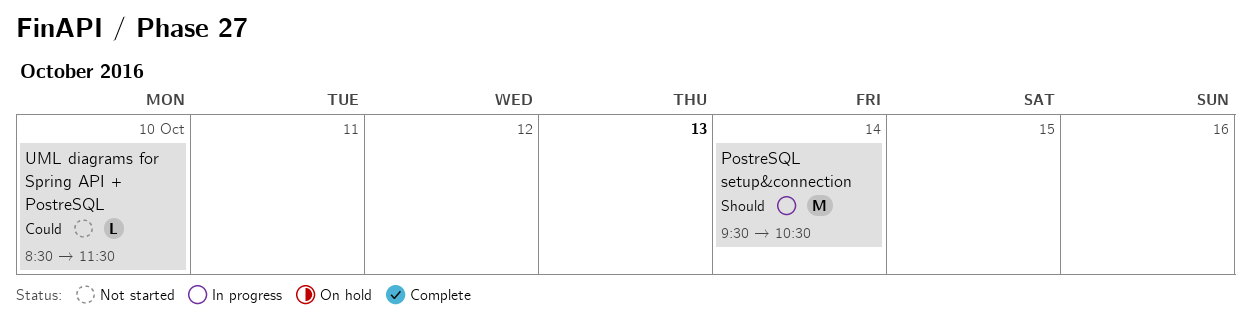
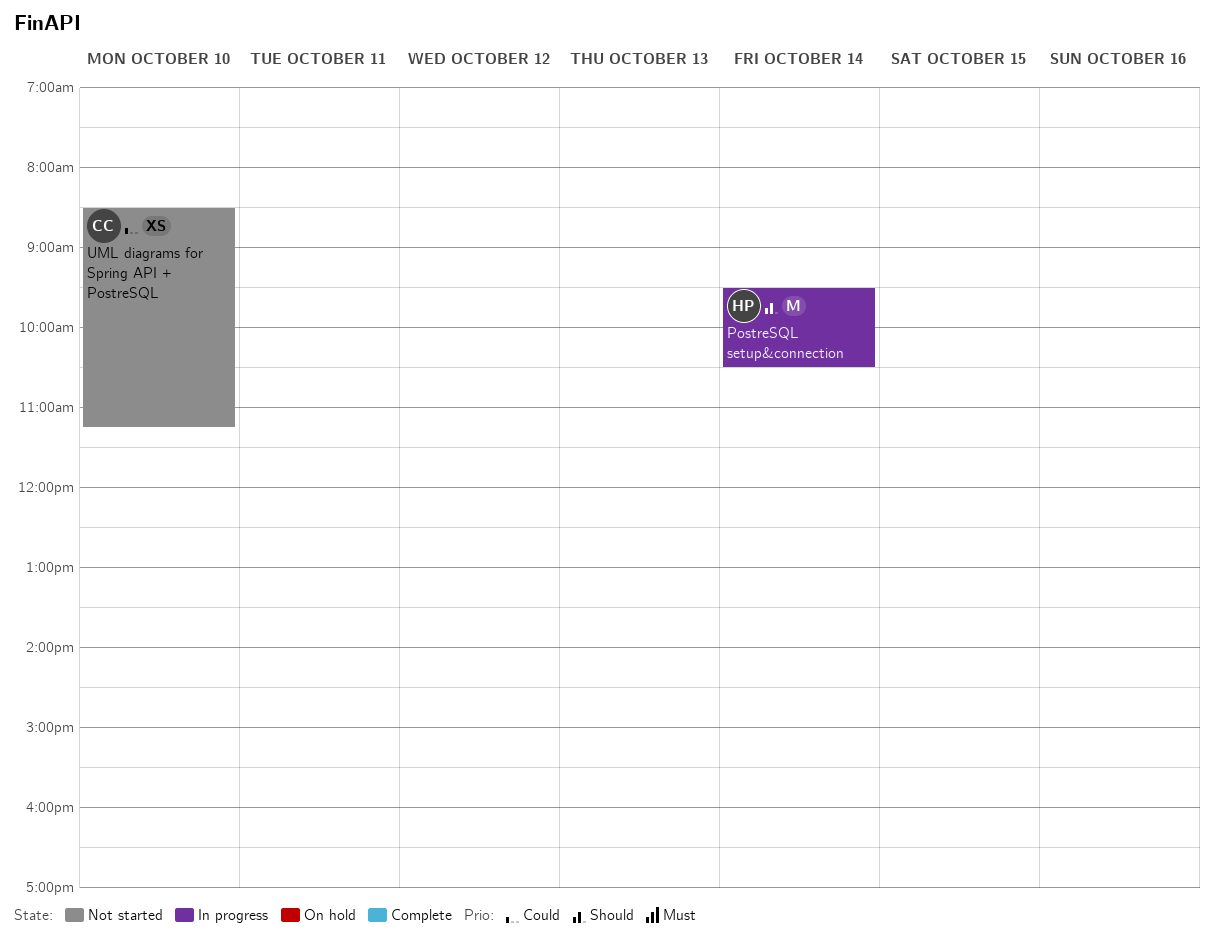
UML diagrams for Spring API + PostreSQL, estimate: L -> XS
UML diagrams for Spring API + PostreSQL, ends: 11:30 -> 11:15

